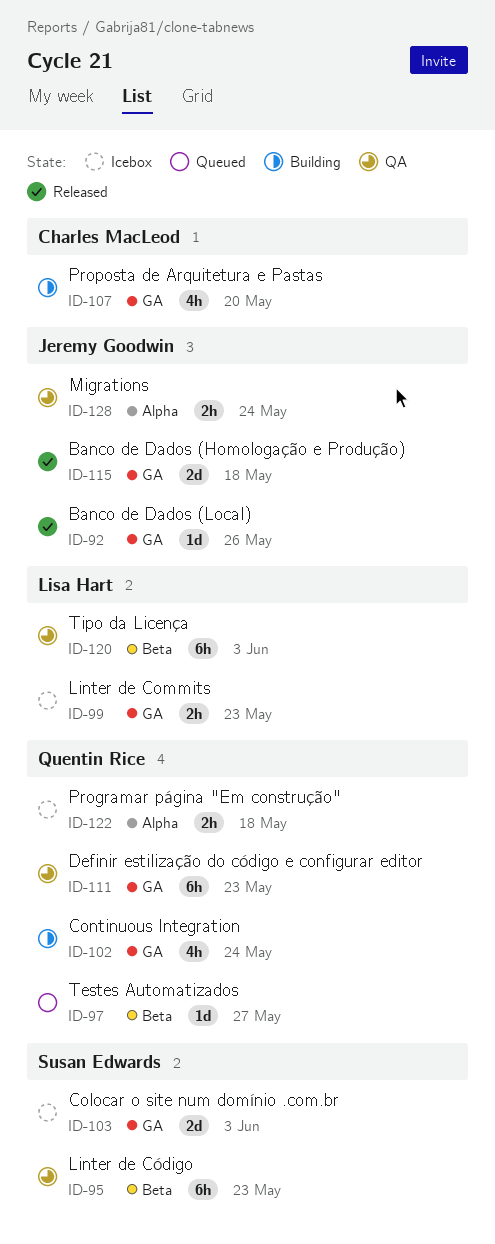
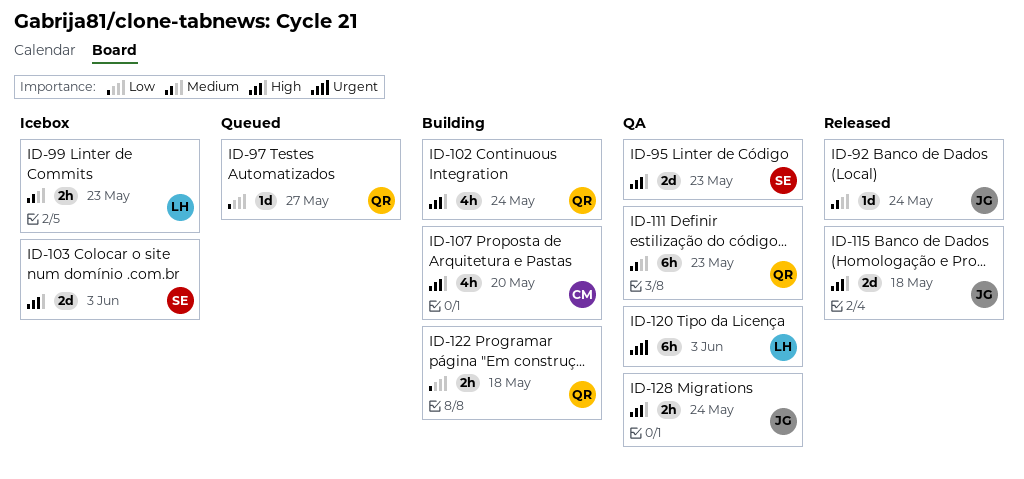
ID-92, due: May 26 -> May 24
ID-95, estimate: 6h -> 2d
ID-122, status: Icebox -> Building

